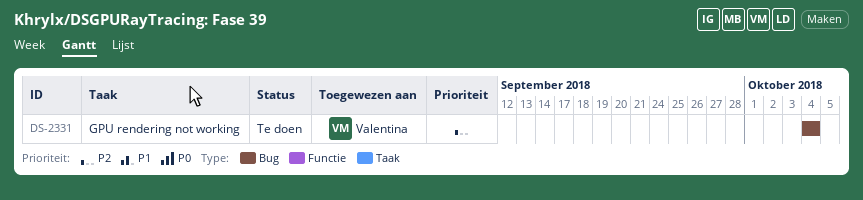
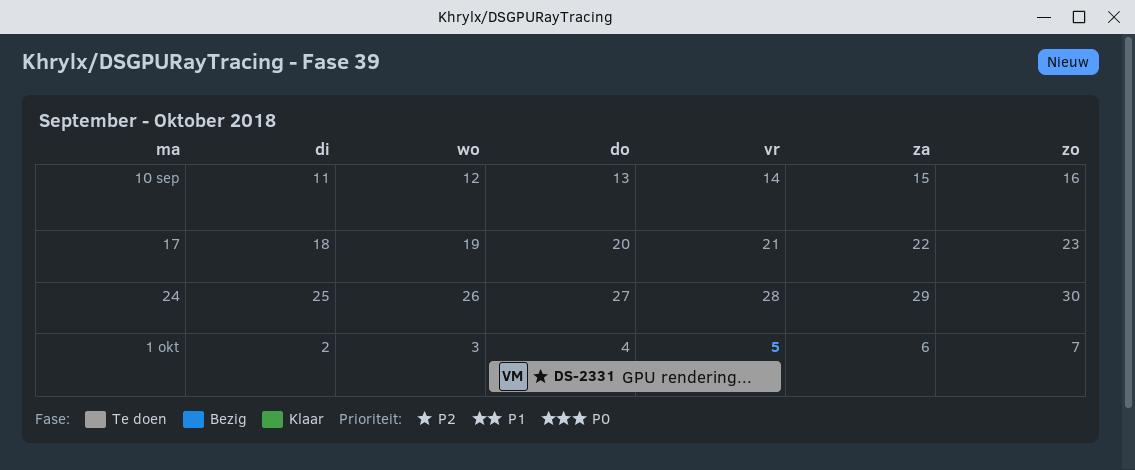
DS-2331, due: Oct 4 -> Oct 5

